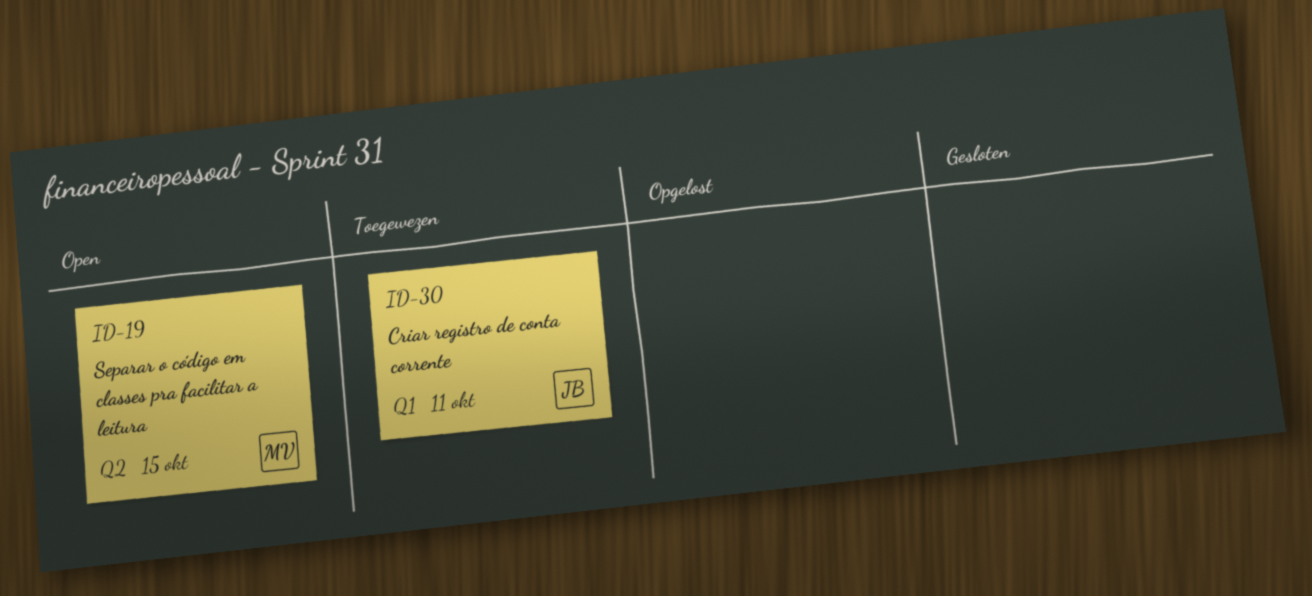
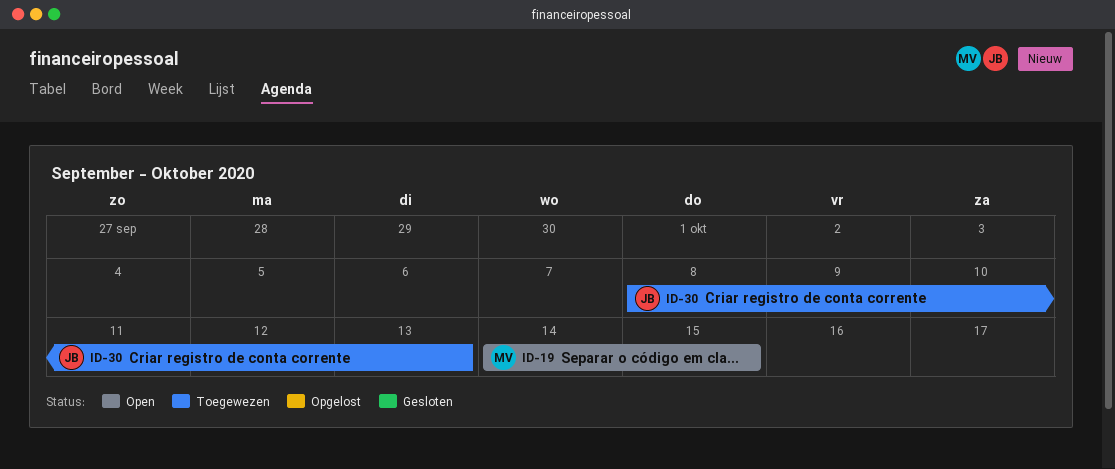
ID-30, due: Oct 11 -> Oct 13

